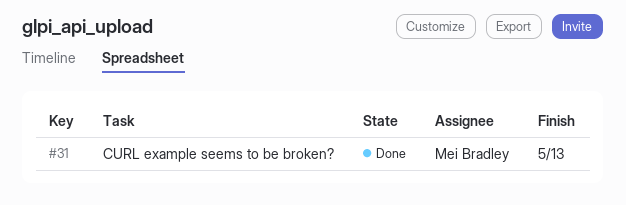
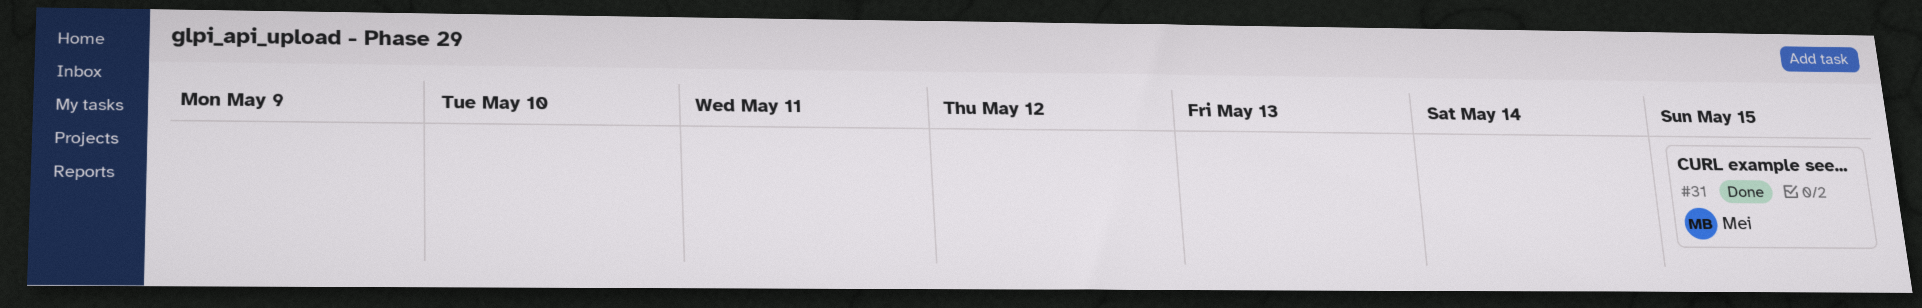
#31, due: May 13 -> May 15

